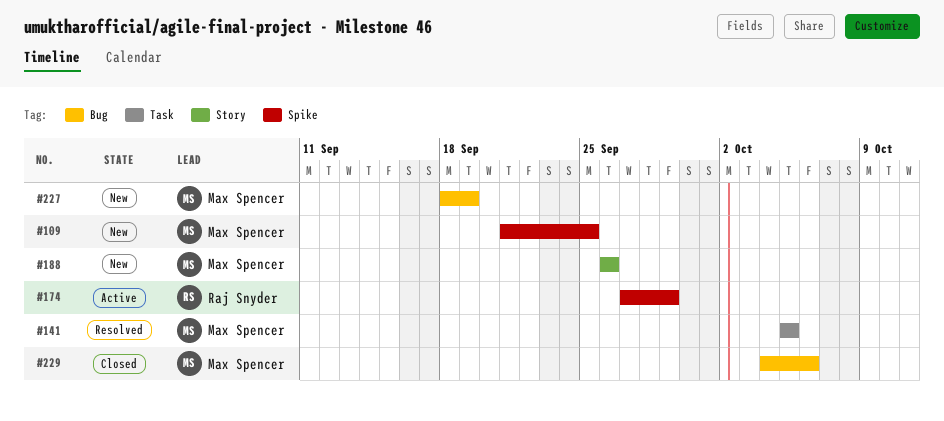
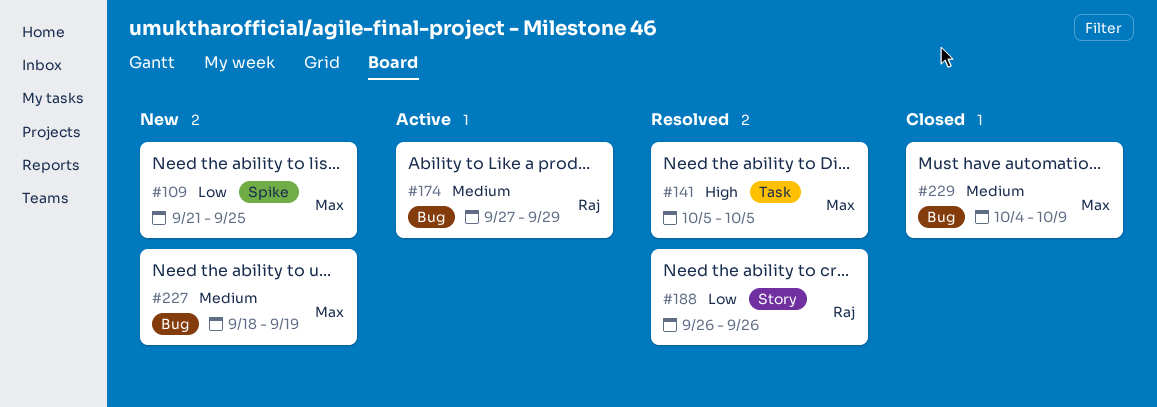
#174, label: Spike -> Bug
#188, status: New -> Resolved
#188, owner: Max Spencer -> Raj Snyder
#229, due: Oct 6 -> Oct 9

